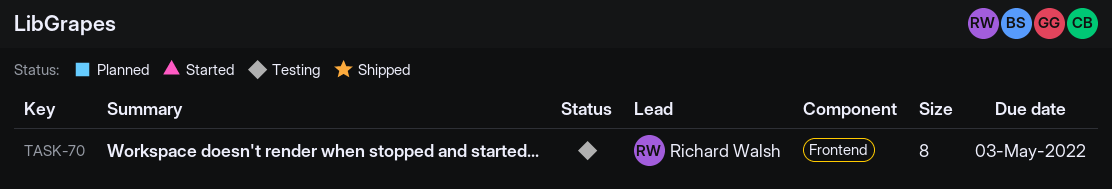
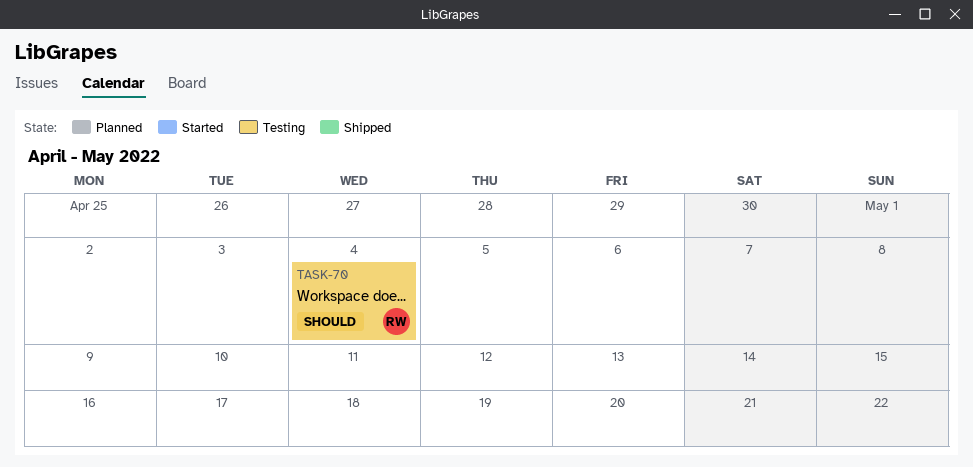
TASK-70, due: May 3 -> May 4

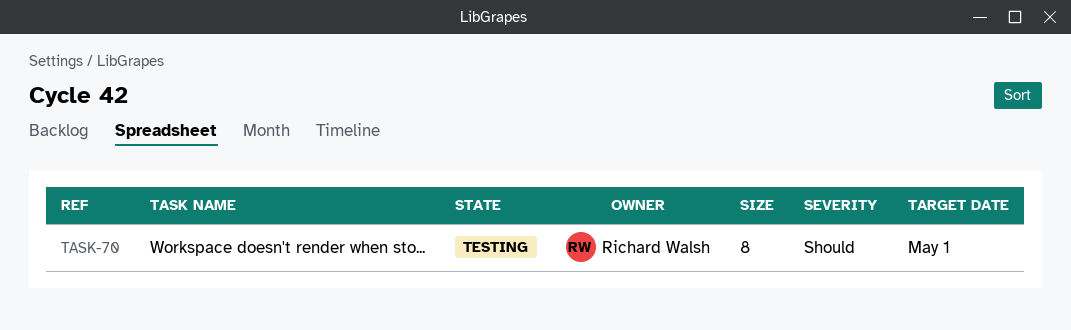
TASK-70, due: May 4 -> May 1

